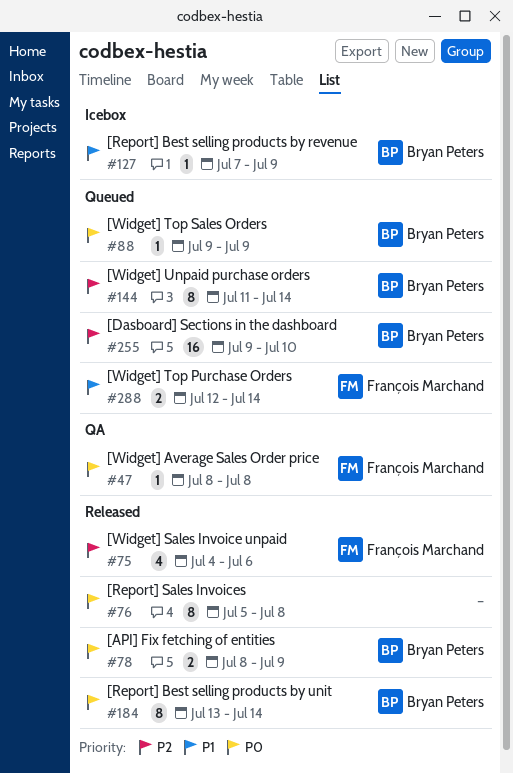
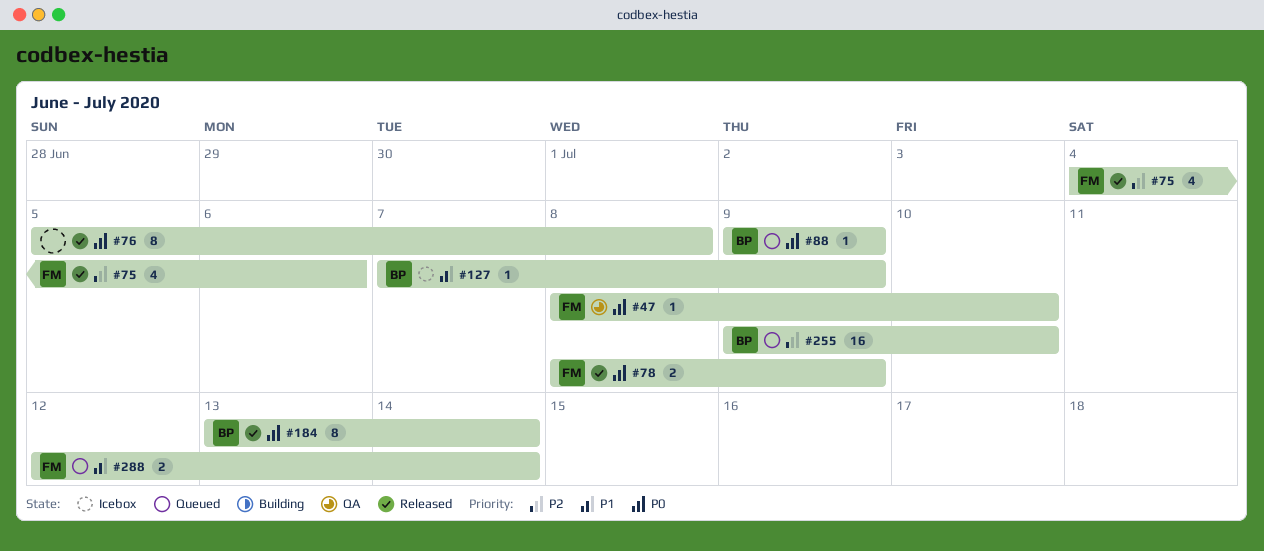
#47, due: Jul 8 -> Jul 10
#78, owner: Bryan Peters -> François Marchand
#144: present -> none

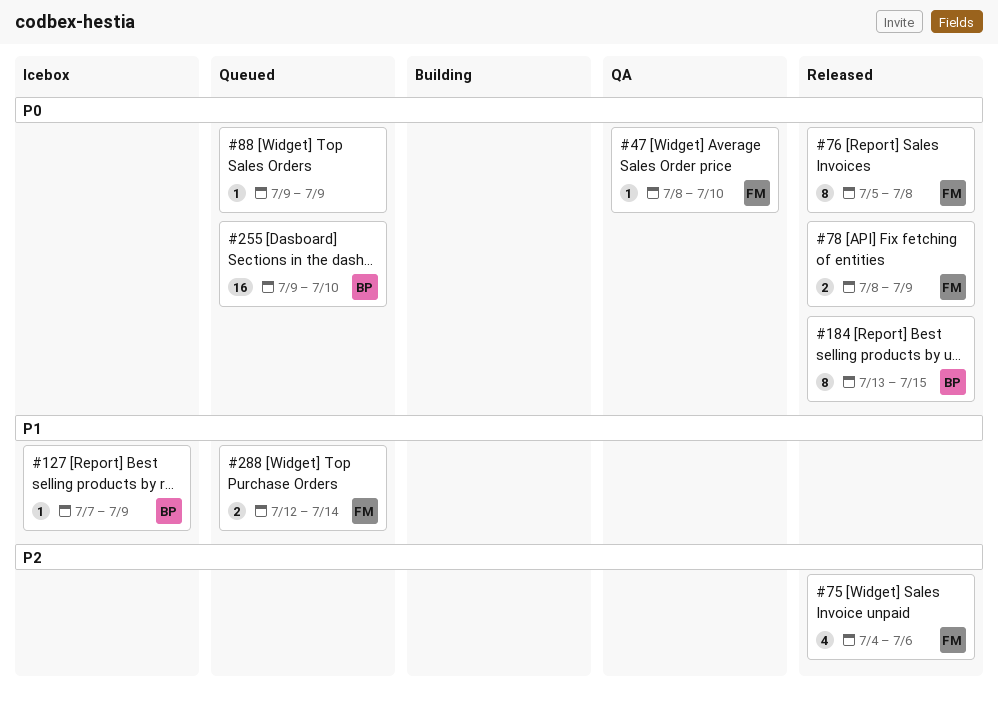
#76, owner: none -> FM
#88, owner: BP -> none
#184, due: Jul 14 -> Jul 15
#255, priority: P2 -> P0

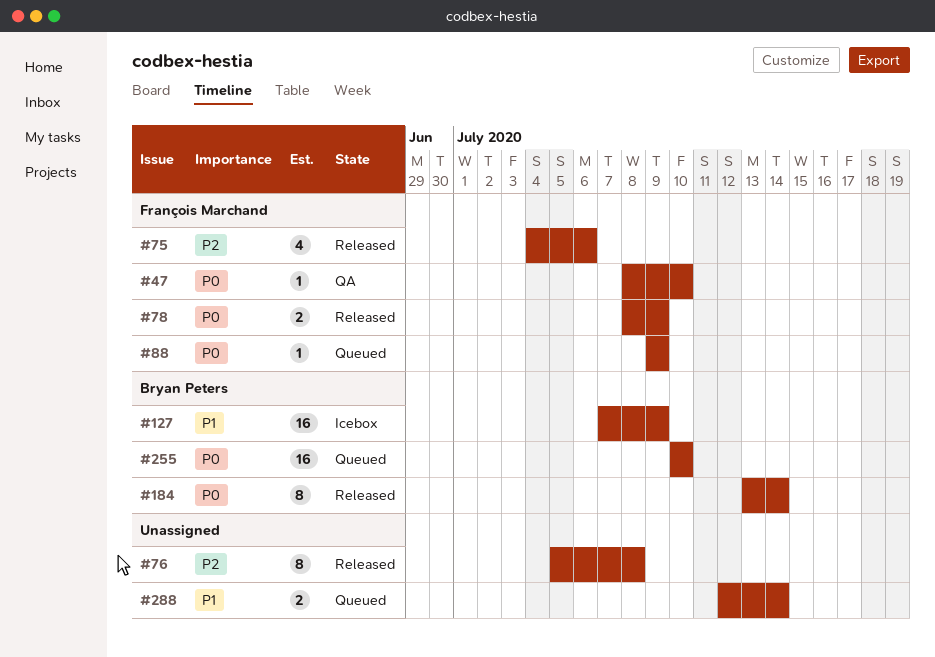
#76, owner: François Marchand -> none
#76, priority: P0 -> P2
#88, owner: none -> François Marchand
#127, estimate: 1 -> 16
#184, due: Jul 15 -> Jul 14
#255, start: Jul 9 -> Jul 10
#288, owner: François Marchand -> none

